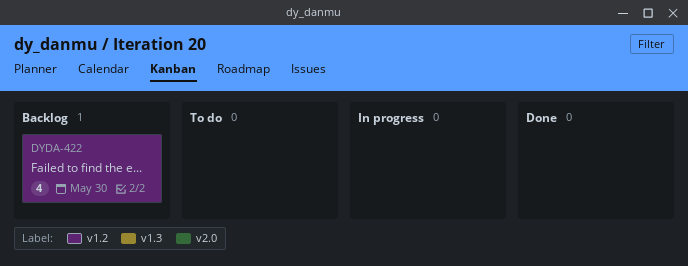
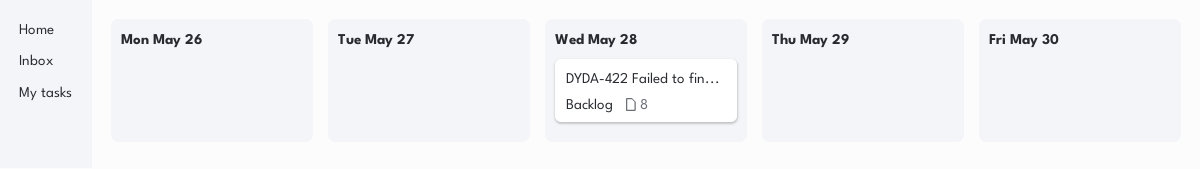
DYDA-422, due: May 30 -> May 28

